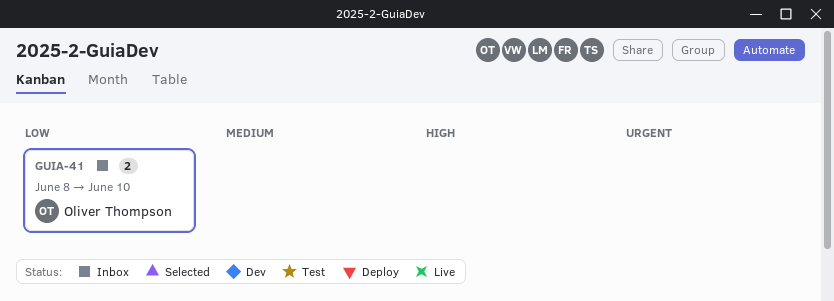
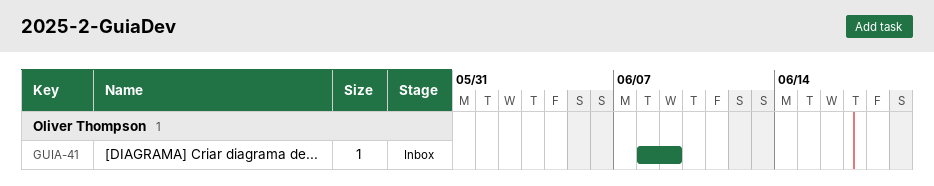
GUIA-41, estimate: 2 -> 1
GUIA-41, due: Jun 10 -> Jun 9

